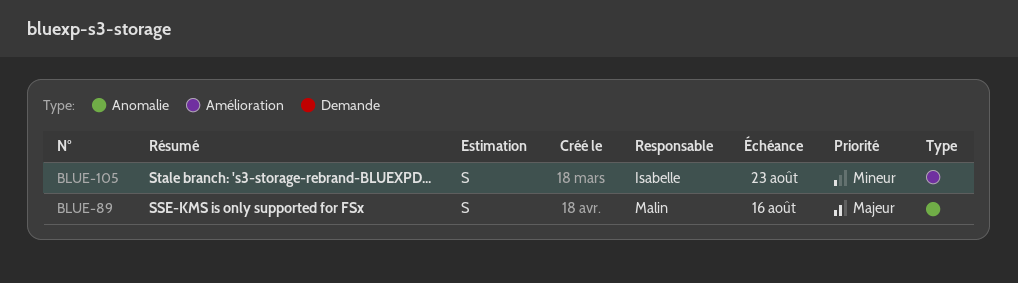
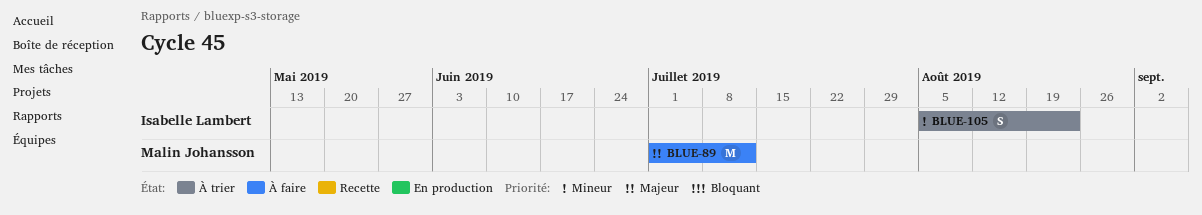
BLUE-89, estimate: S -> M
BLUE-89, due: Aug 16 -> Jul 12

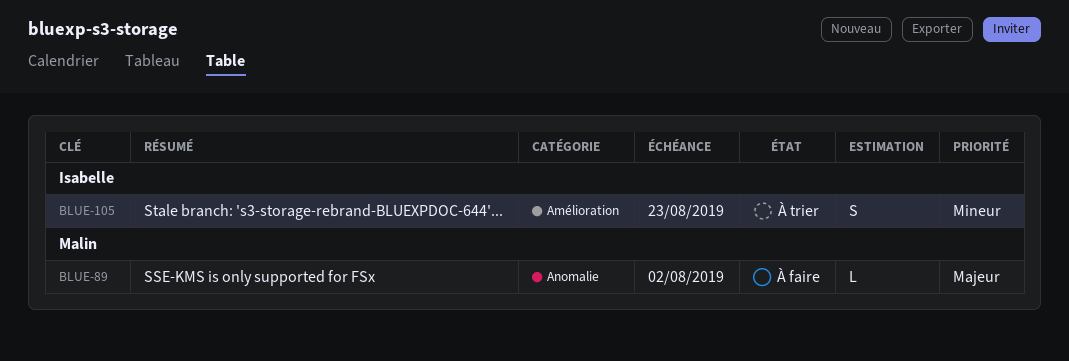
BLUE-89, estimate: M -> L
BLUE-89, due: Jul 12 -> Aug 2

